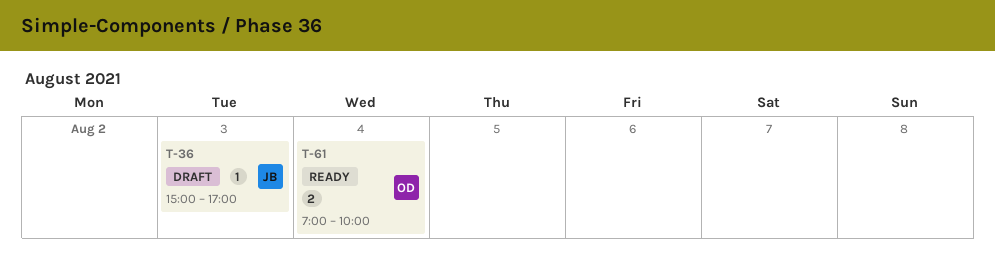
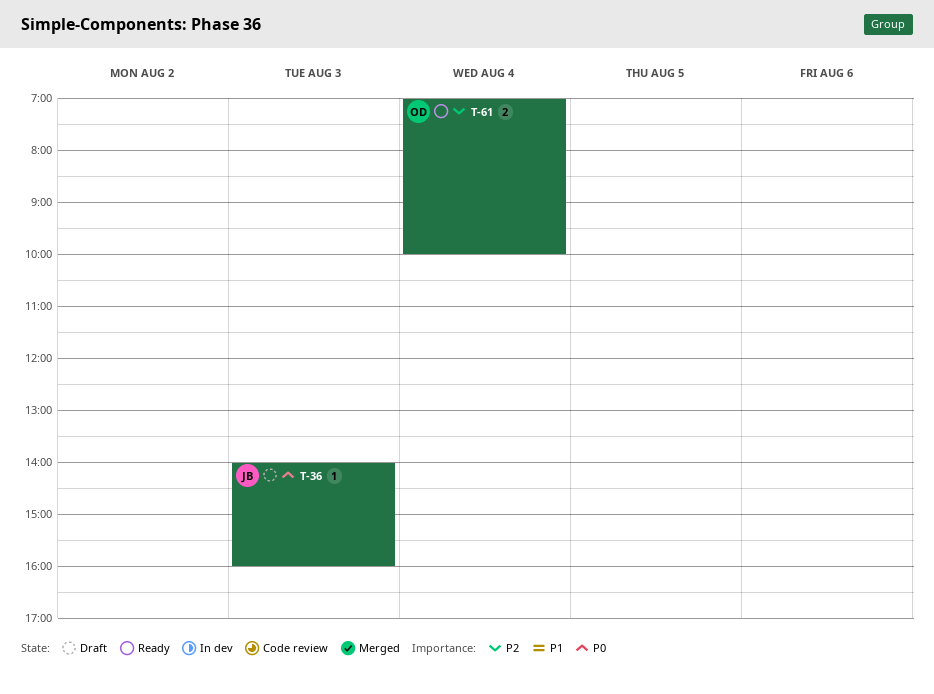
T-36, begins: 15:00 -> 14:00
T-36, ends: 17:00 -> 16:00

